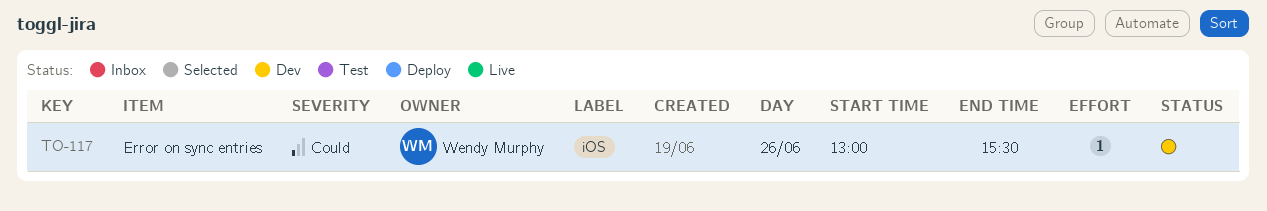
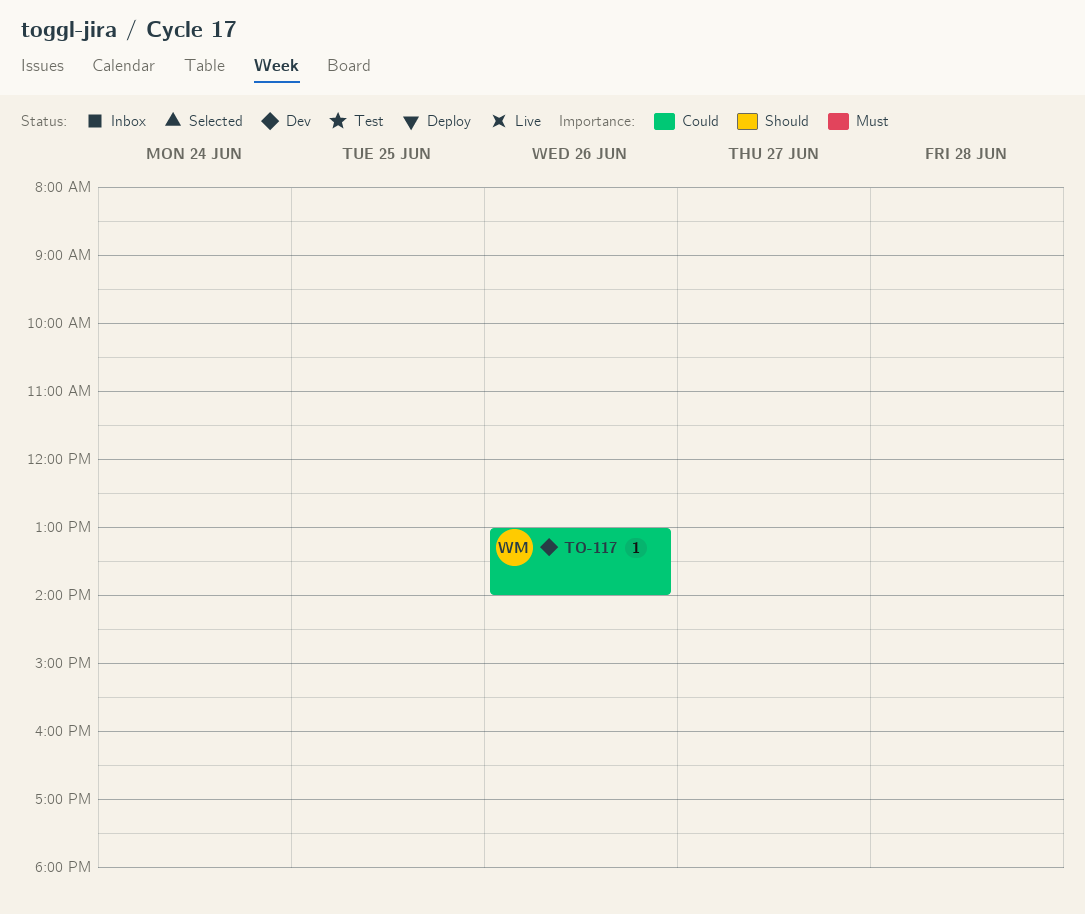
TO-117, ends: 15:30 -> 14:00

